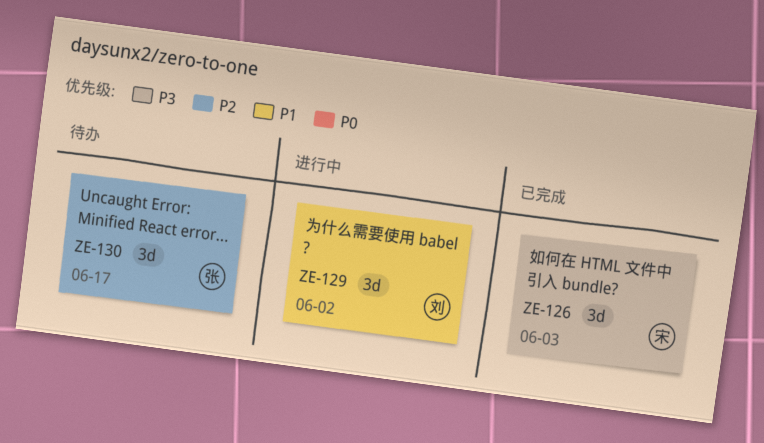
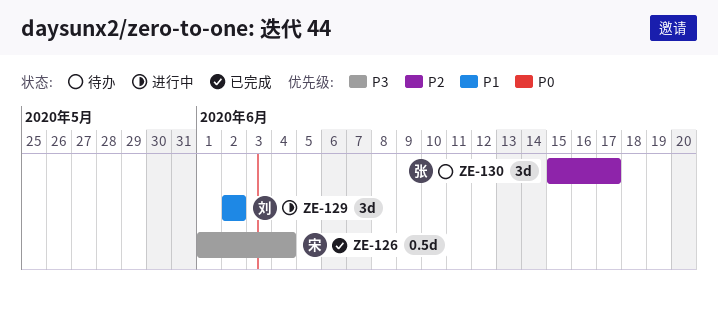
ZE-126, estimate: 3d -> 0.5d
ZE-126, due: Jun 3 -> Jun 4

